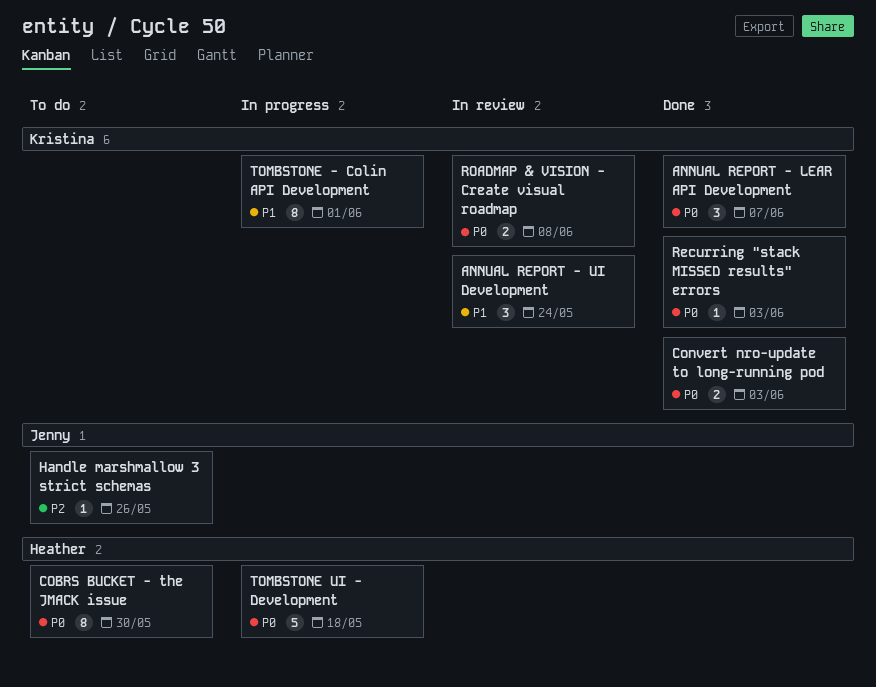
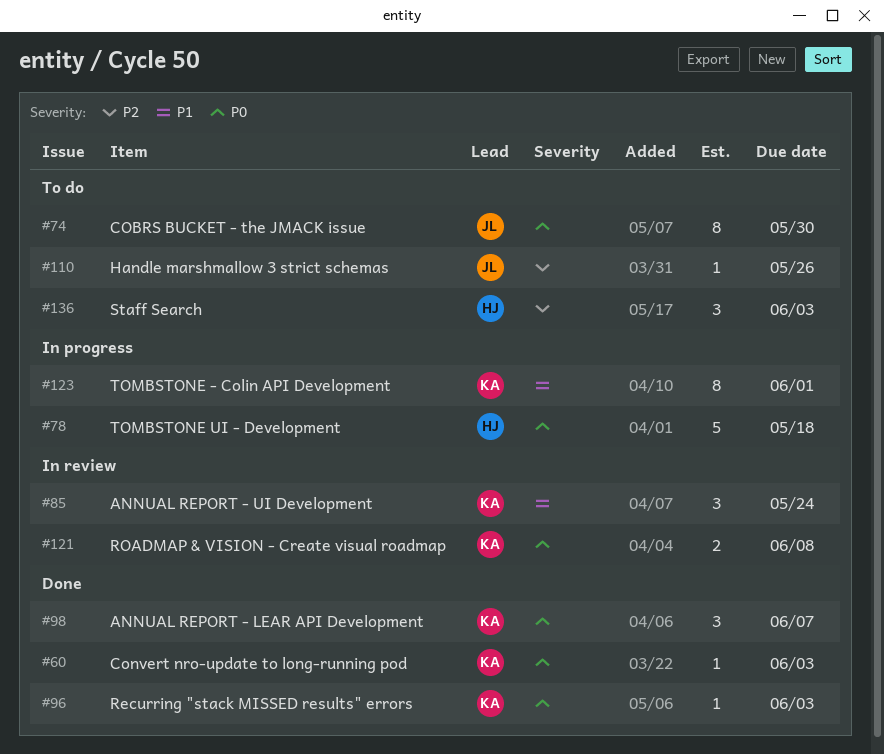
COBRS BUCKET - the JMACK issue, owner: Heather -> Jenny
Convert nro-update to long-running pod, estimate: 2 -> 1
Staff Search: none -> present

